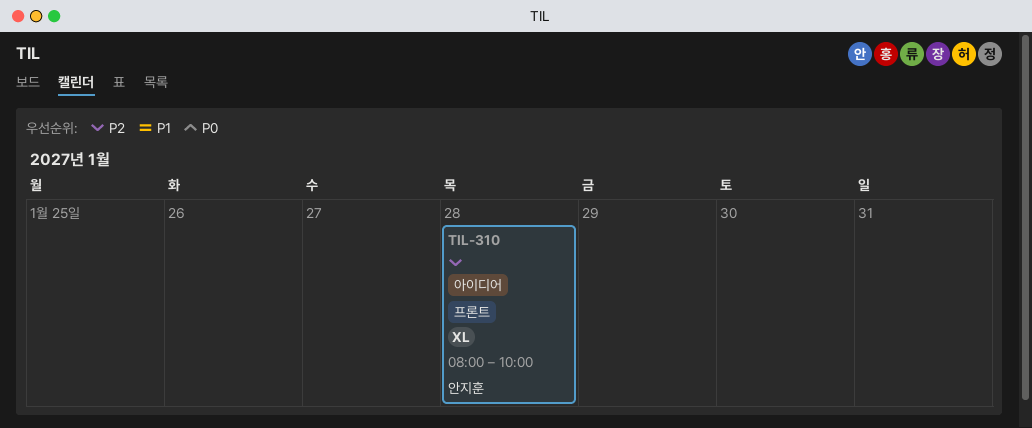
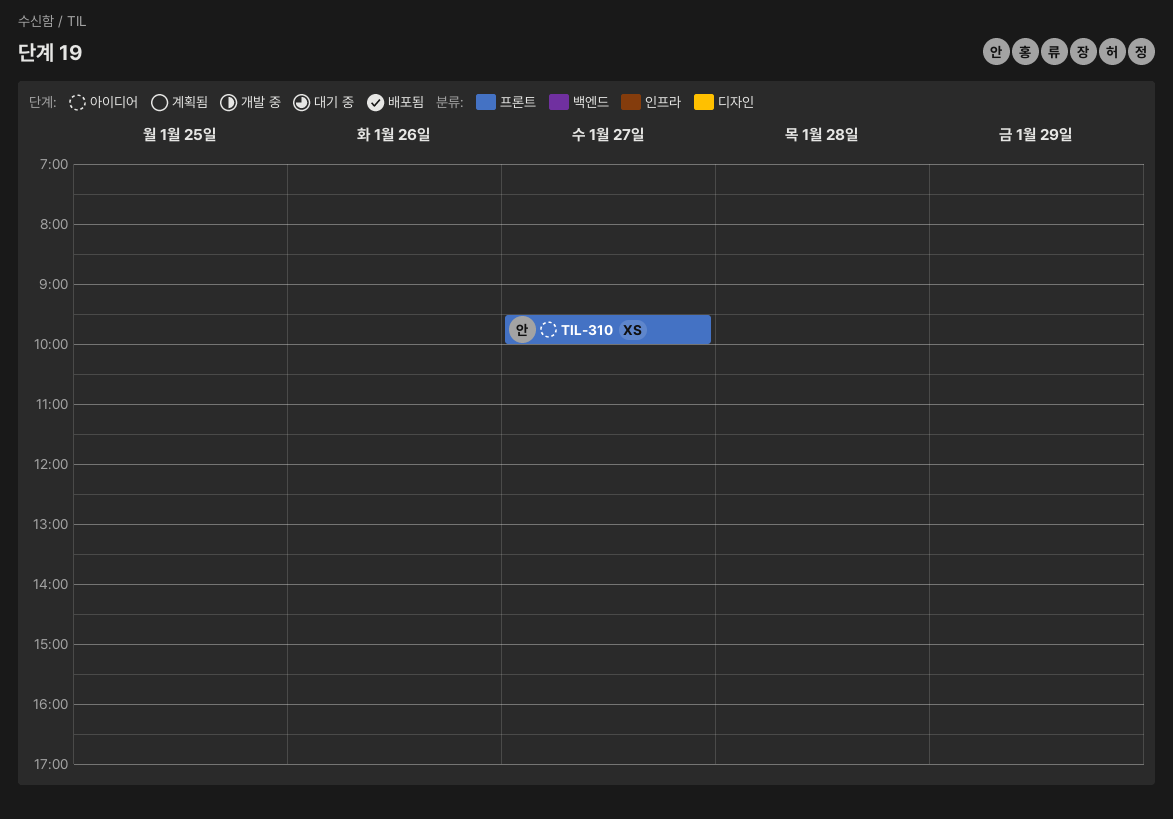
TIL-310, estimate: XL -> XS
TIL-310, day: Jan 28 -> Jan 27
TIL-310, begins: 08:00 -> 09:30

